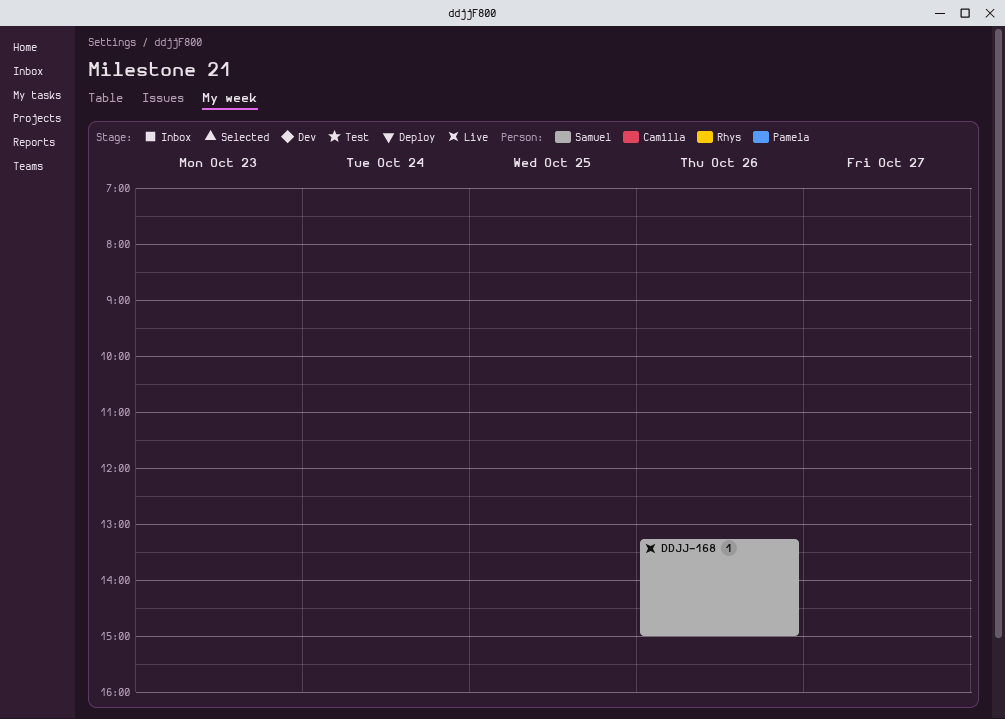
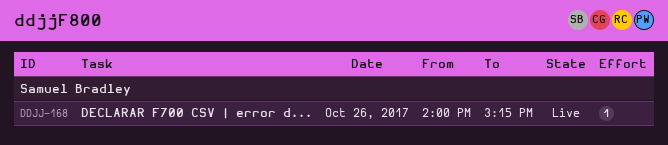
DDJJ-168, begins: 13:15 -> 14:00
DDJJ-168, ends: 15:00 -> 15:15

